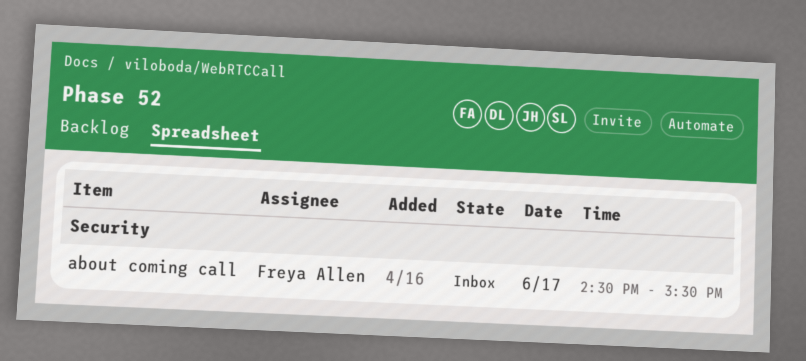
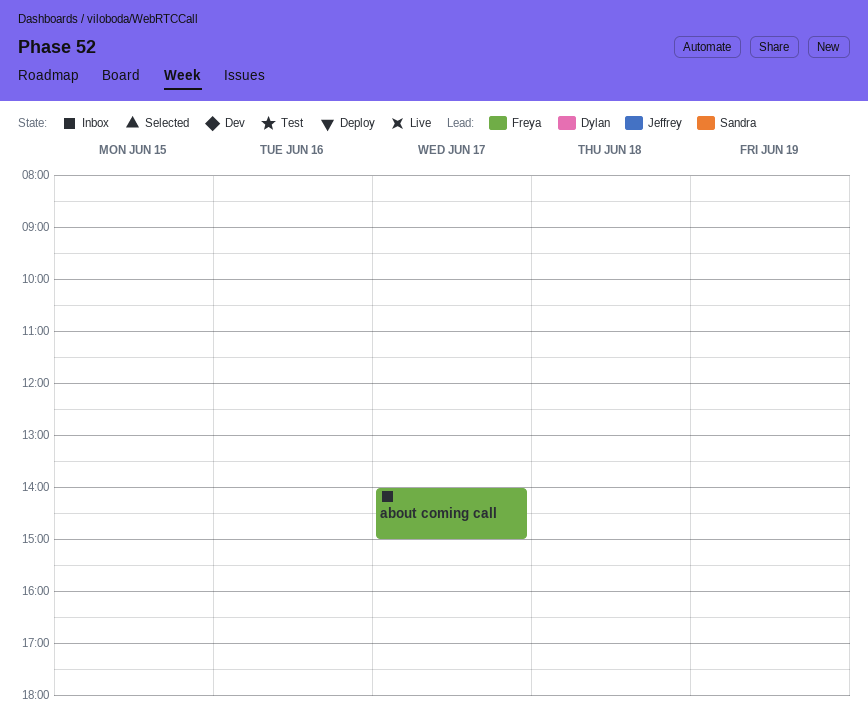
about coming call, begins: 14:30 -> 14:00
about coming call, ends: 15:30 -> 15:00

